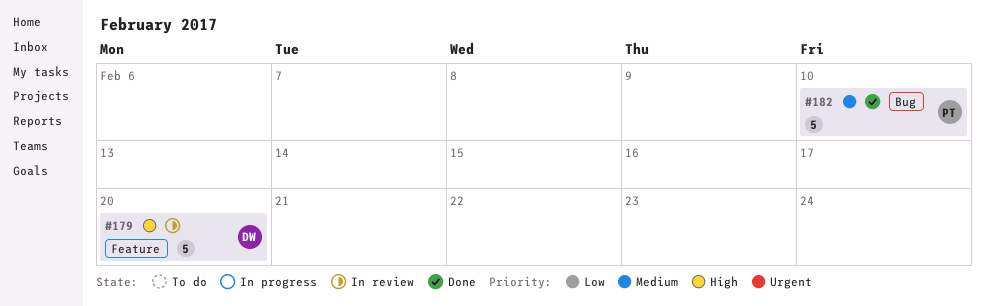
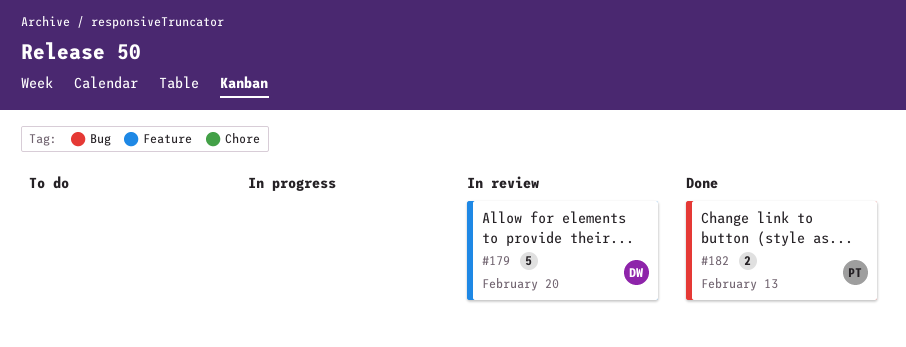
#182, estimate: 5 -> 2
#182, due: Feb 10 -> Feb 13

